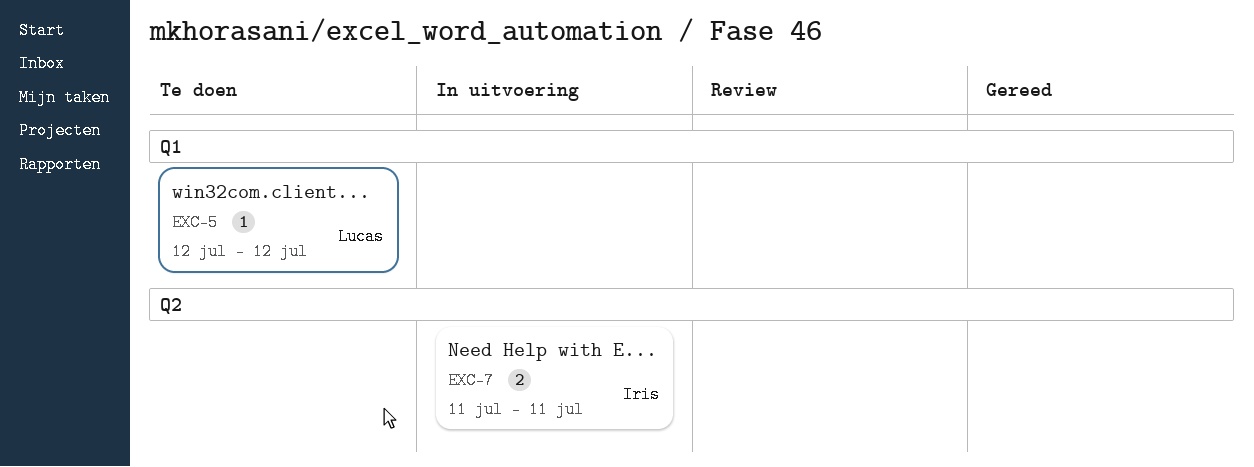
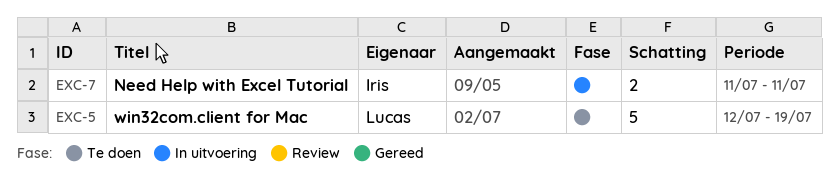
EXC-5, estimate: 1 -> 5
EXC-5, due: Jul 12 -> Jul 19

